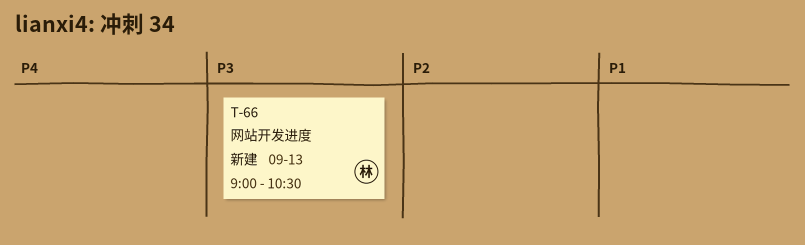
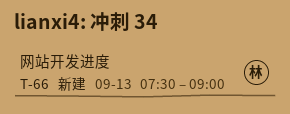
T-66, begins: 09:00 -> 07:30
T-66, ends: 10:30 -> 09:00

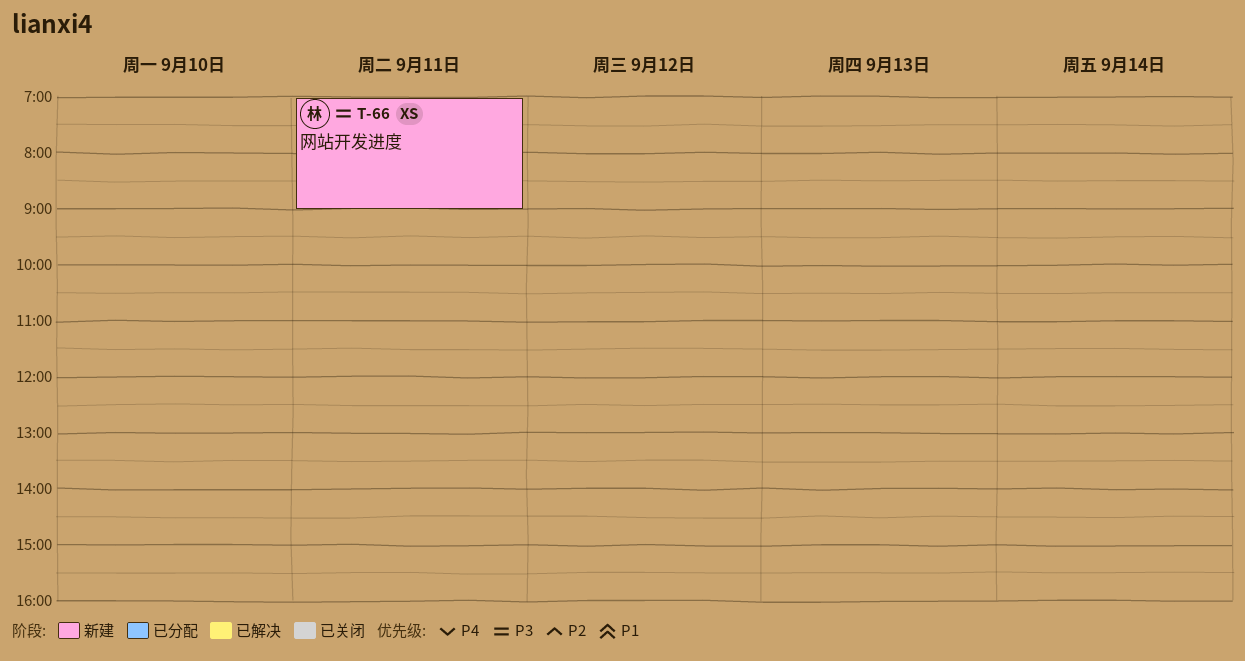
T-66, day: Sep 13 -> Sep 11
T-66, begins: 07:30 -> 07:00

